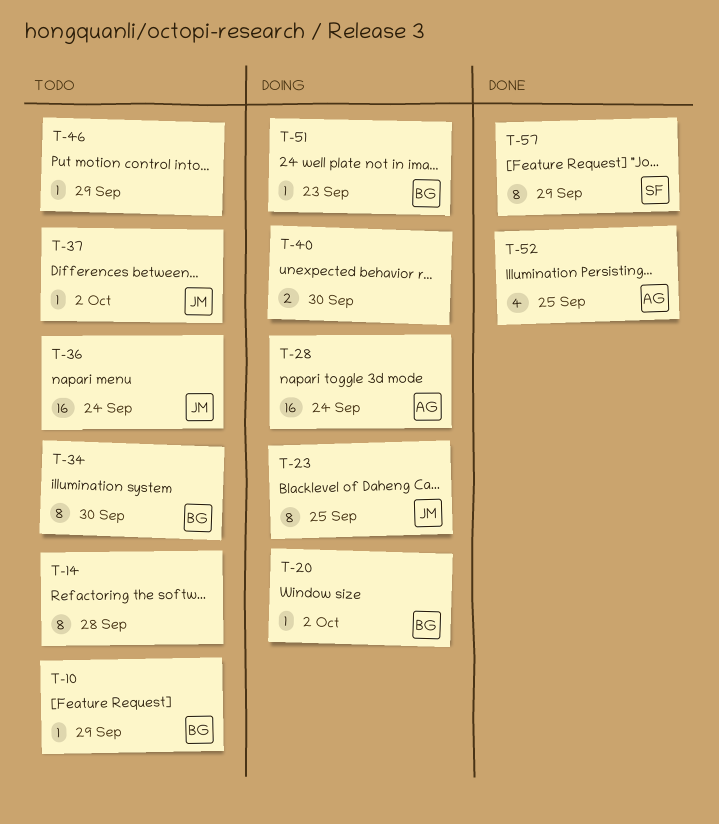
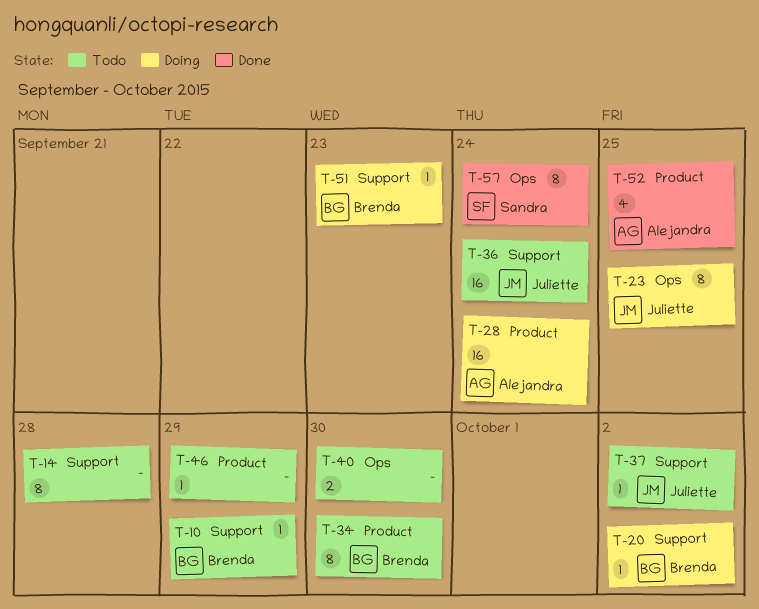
T-40, status: Doing -> Todo
T-57, due: Sep 29 -> Sep 24

